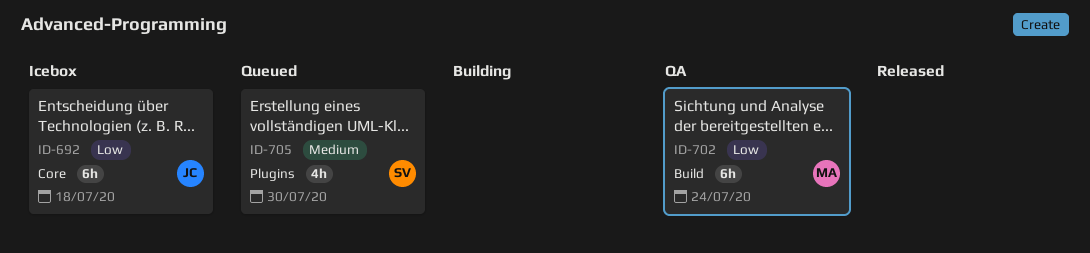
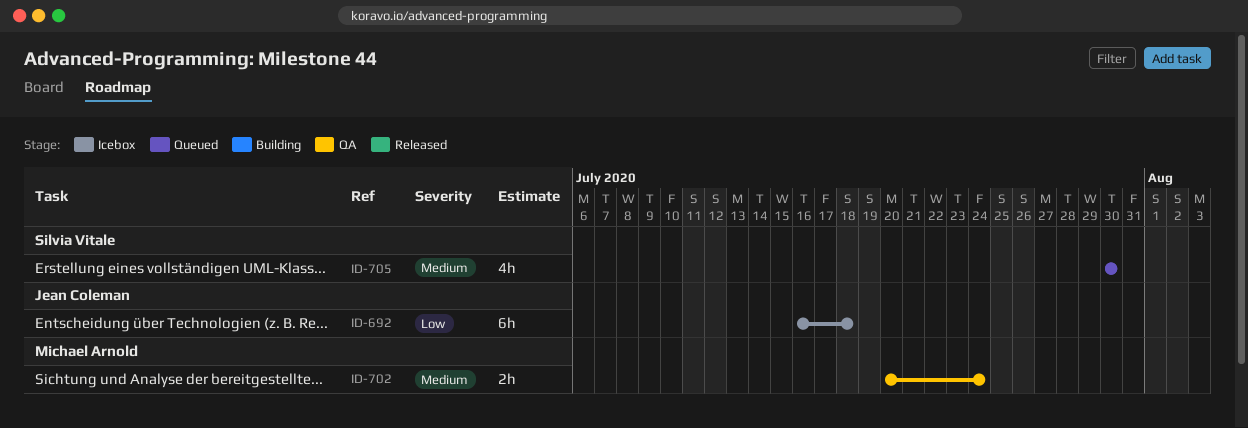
ID-702, priority: Low -> Medium
ID-702, estimate: 6h -> 2h

